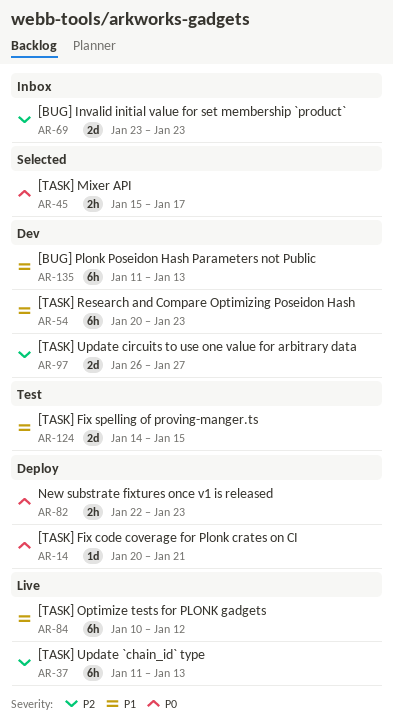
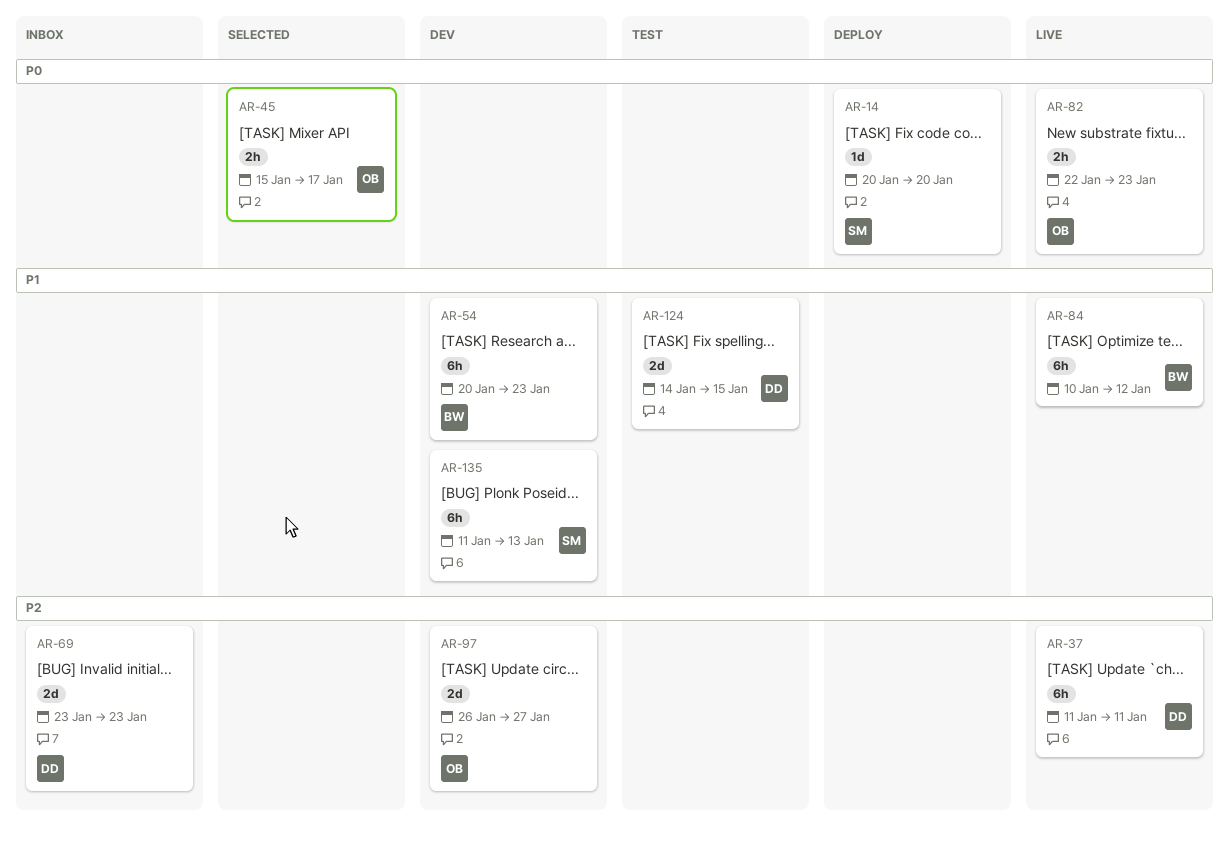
AR-14, due: Jan 21 -> Jan 20
AR-37, due: Jan 13 -> Jan 11
AR-82, status: Deploy -> Live

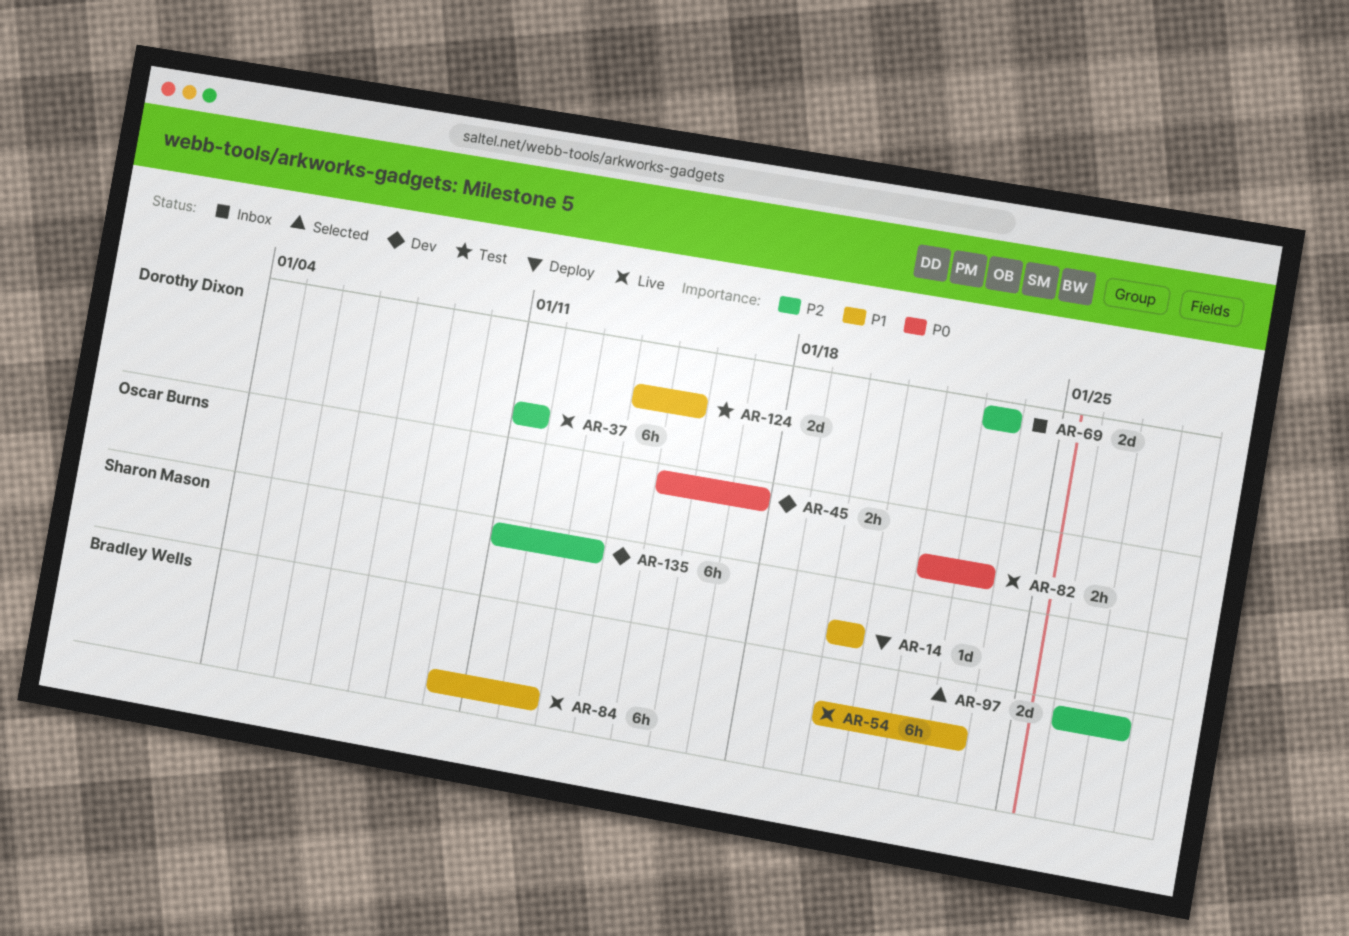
AR-14, priority: P0 -> P1
AR-45, status: Selected -> Dev
AR-54, status: Dev -> Live
AR-97, status: Dev -> Selected
AR-97, owner: Oscar Burns -> Bradley Wells
AR-135, priority: P1 -> P2

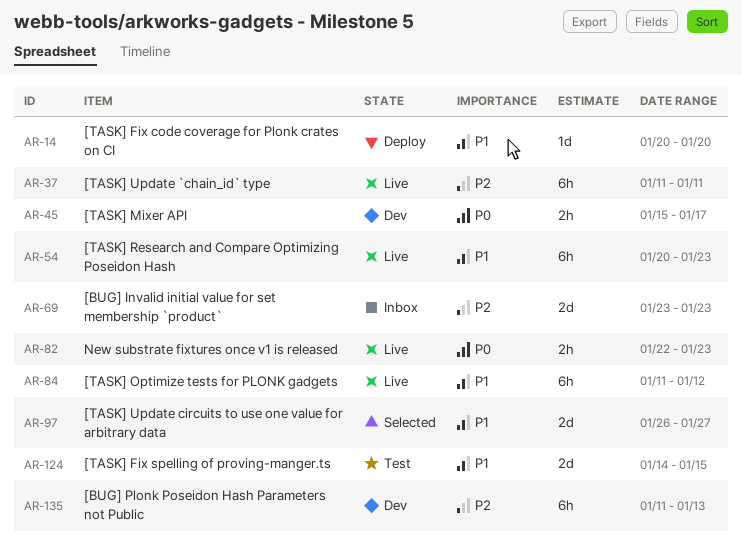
AR-84, start: Jan 10 -> Jan 11
AR-97, priority: P2 -> P1

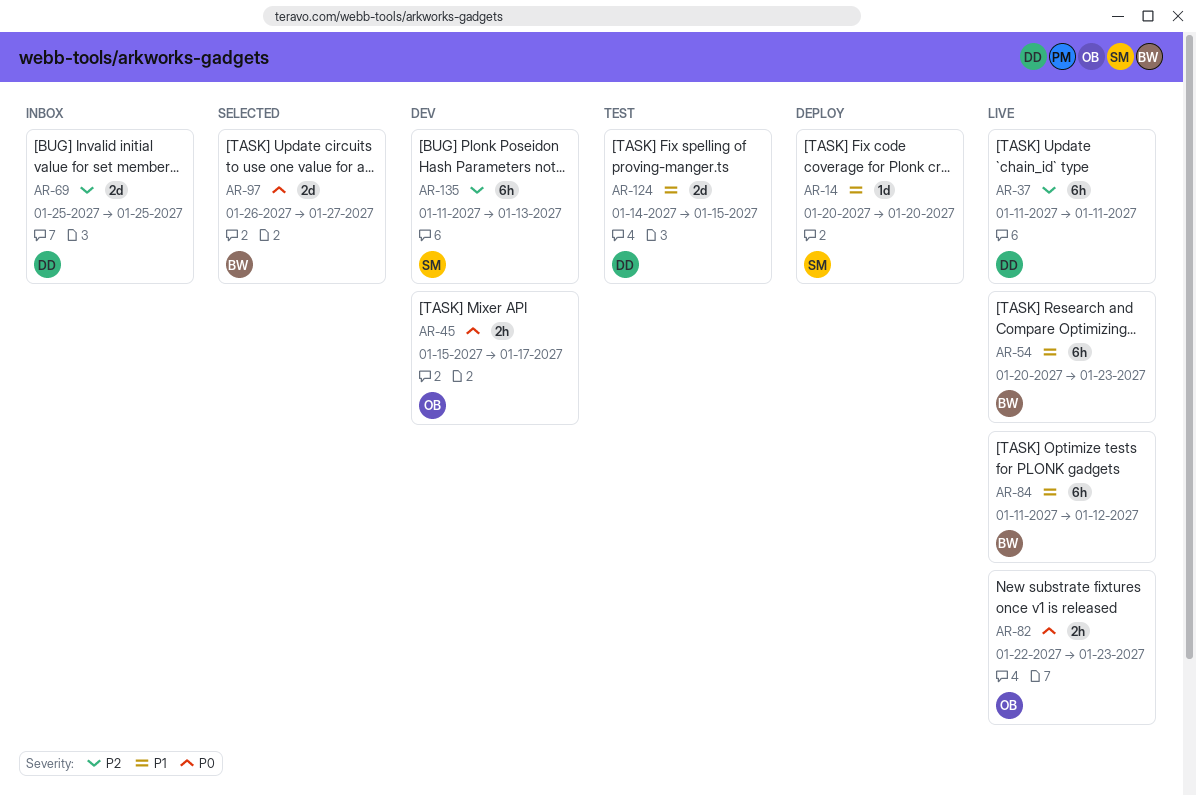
AR-69, start: Jan 23 -> Jan 25
AR-69, due: Jan 23 -> Jan 25
AR-97, priority: P1 -> P0

